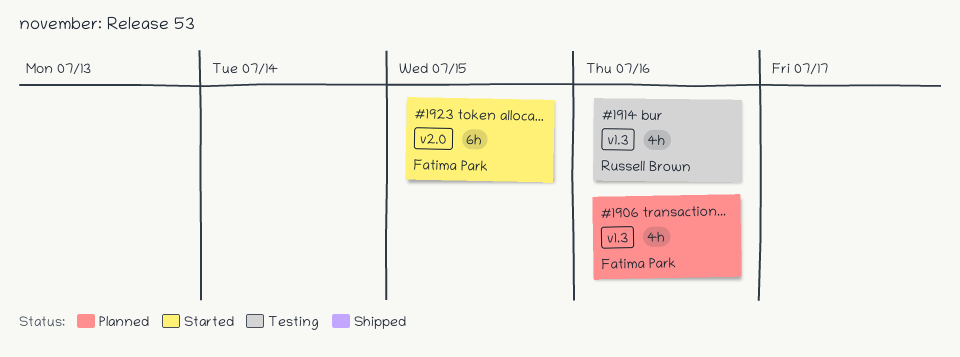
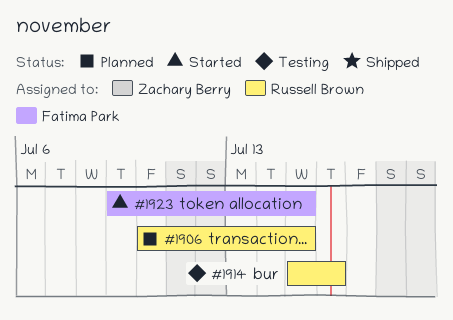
#1906, owner: Fatima Park -> Russell Brown
#1906, due: Jul 16 -> Jul 15

